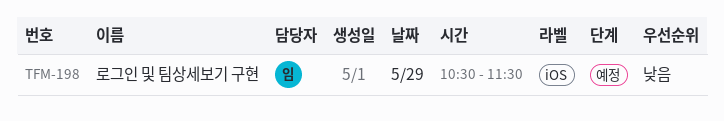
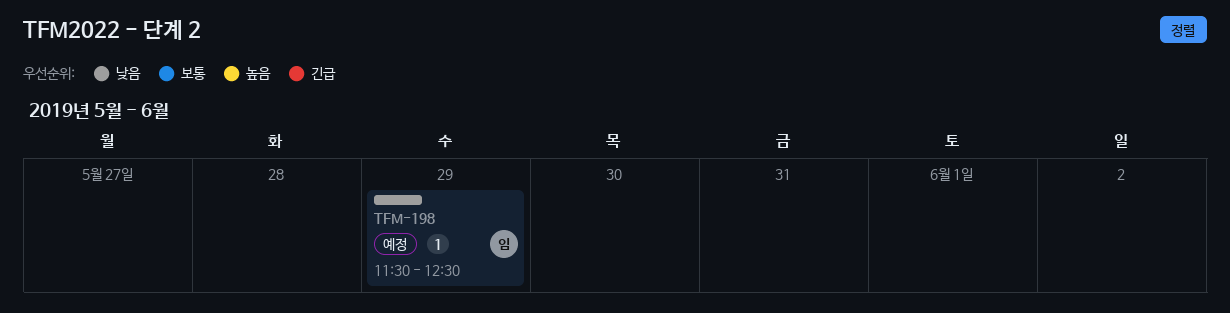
TFM-198, begins: 10:30 -> 11:30
TFM-198, ends: 11:30 -> 12:30

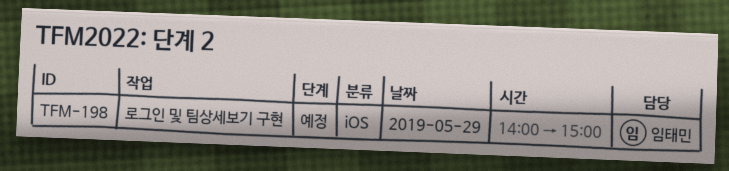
TFM-198, begins: 11:30 -> 14:00
TFM-198, ends: 12:30 -> 15:00

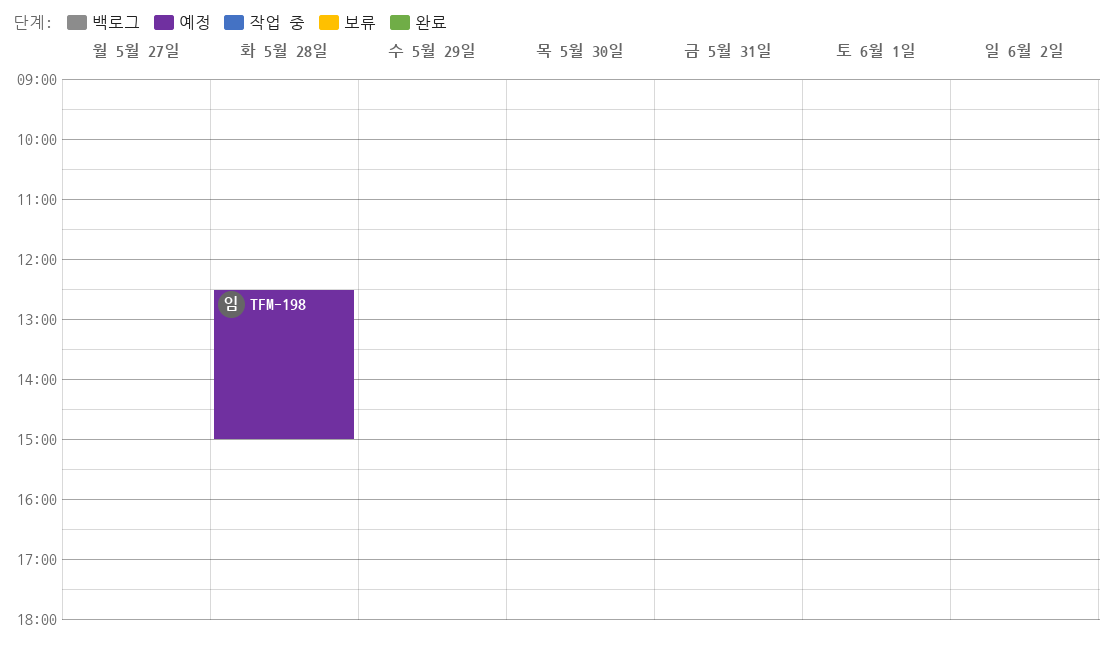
TFM-198, day: May 29 -> May 28
TFM-198, begins: 14:00 -> 12:30

